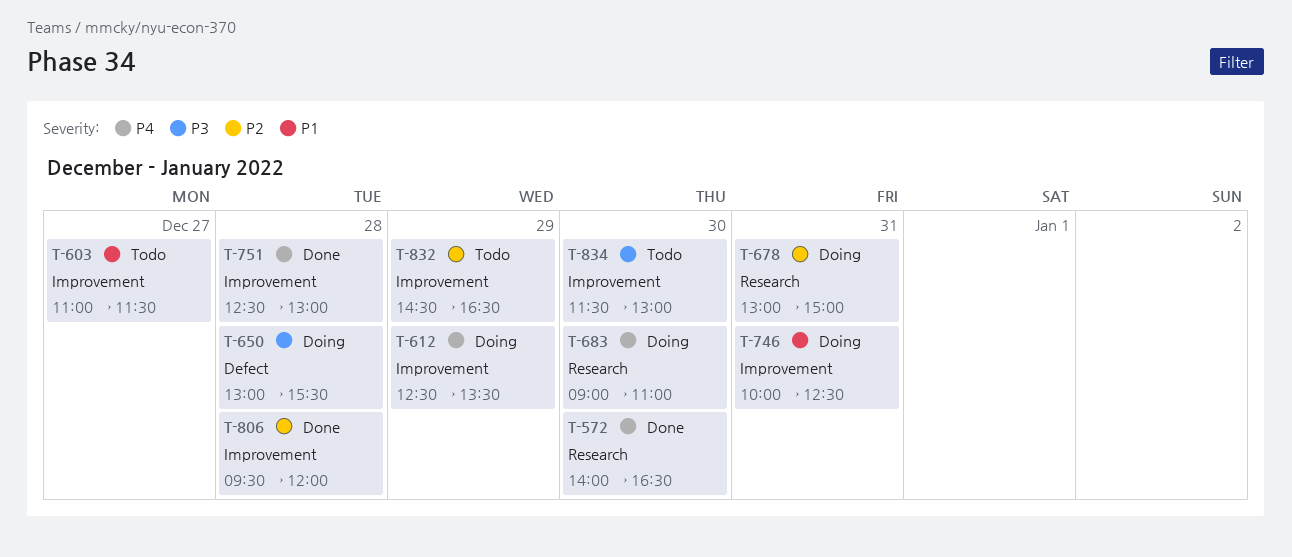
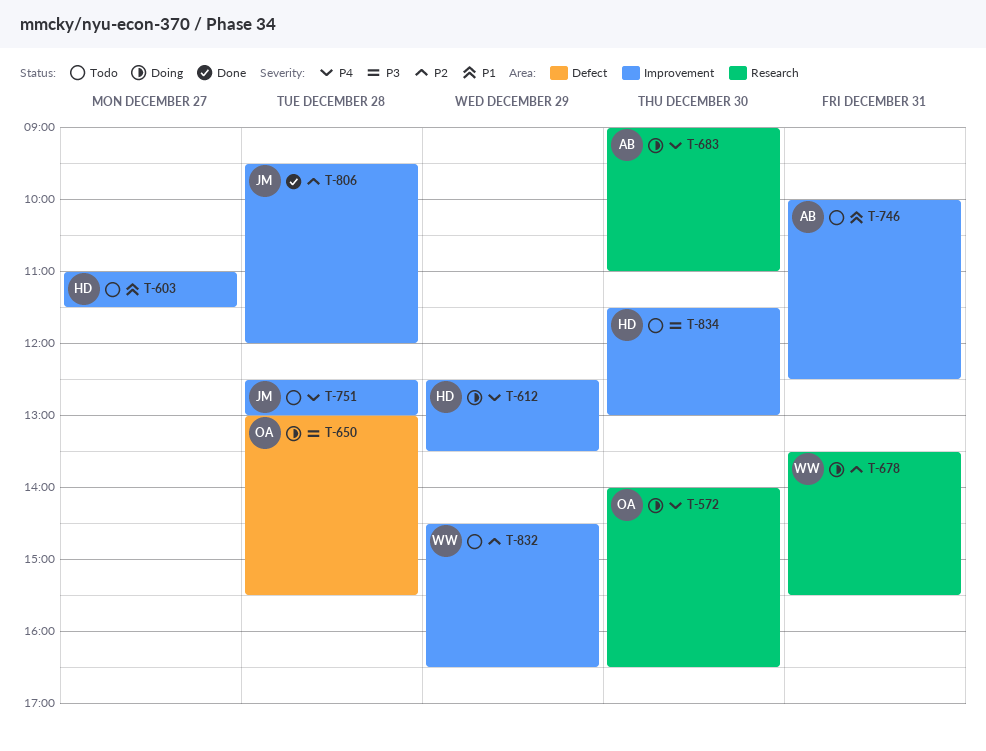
T-572, status: Done -> Doing
T-678, begins: 13:00 -> 13:30
T-678, ends: 15:00 -> 15:30
T-746, status: Doing -> Todo
T-751, status: Done -> Todo

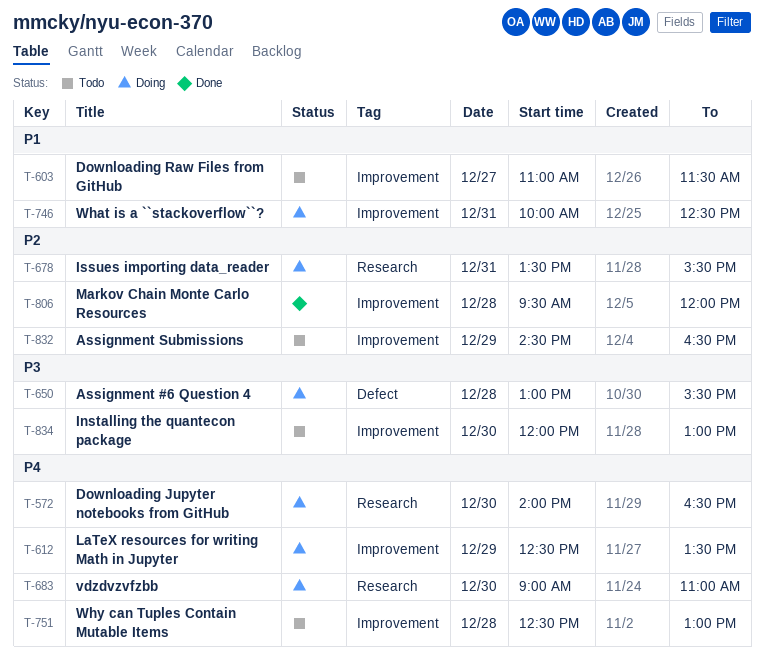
T-746, status: Todo -> Doing
T-834, begins: 11:30 -> 12:00

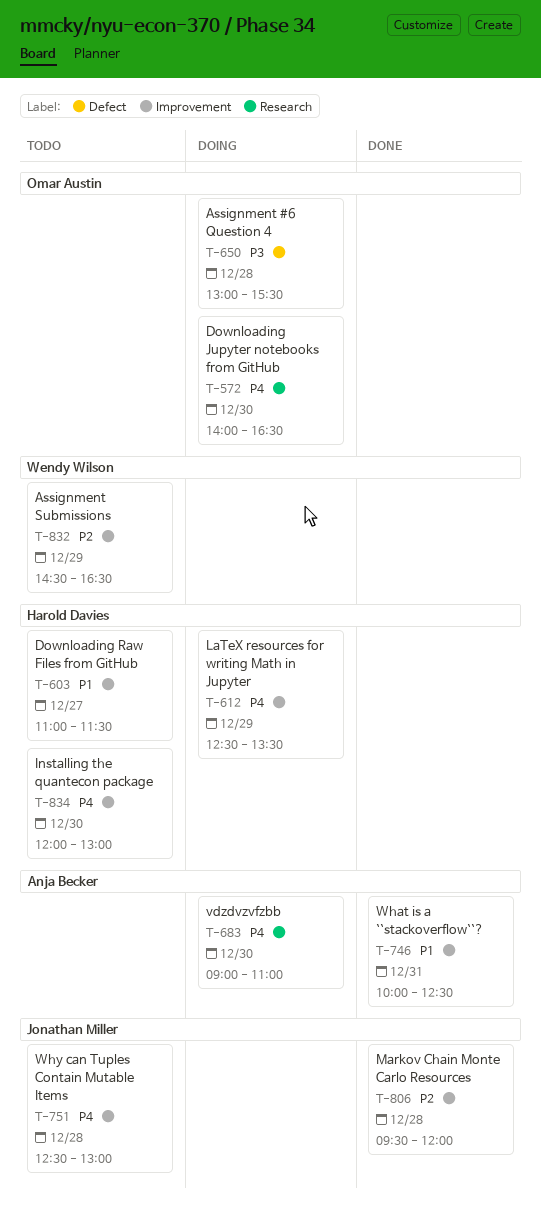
T-678: present -> none
T-746, status: Doing -> Done
T-834, priority: P3 -> P4

